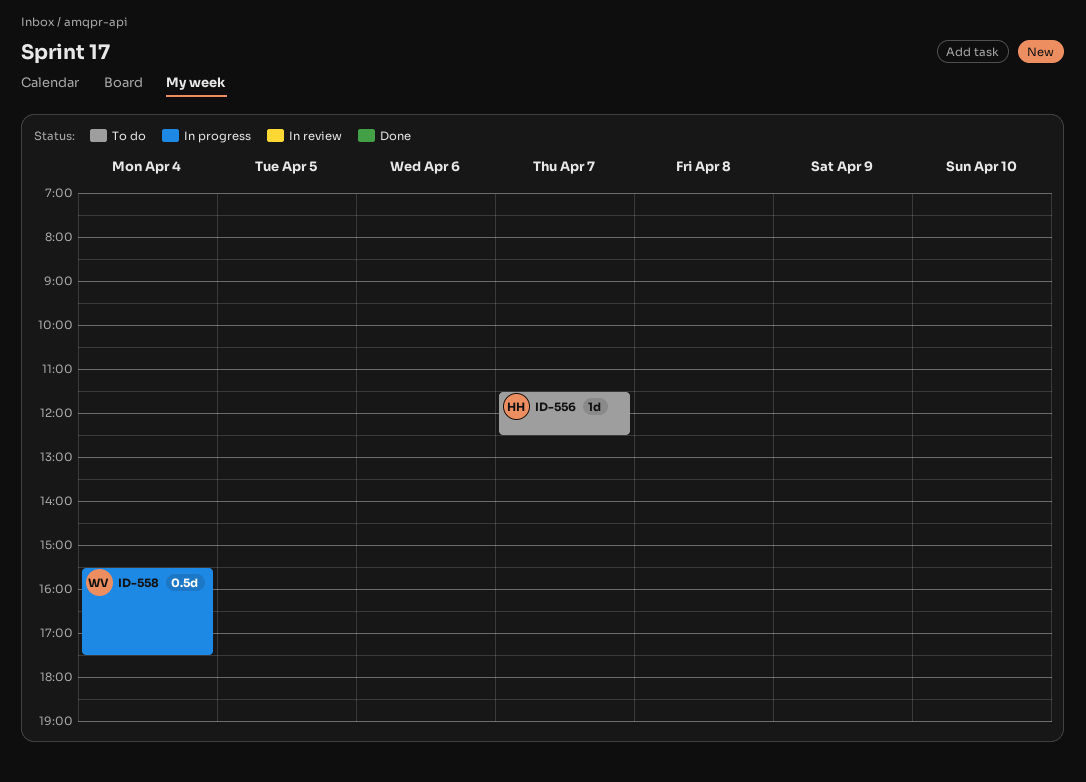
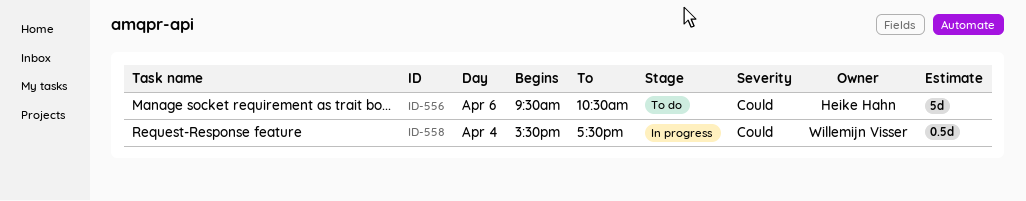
ID-556, estimate: 1d -> 5d
ID-556, day: Apr 7 -> Apr 6
ID-556, begins: 11:30 -> 09:30
ID-556, ends: 12:30 -> 10:30

